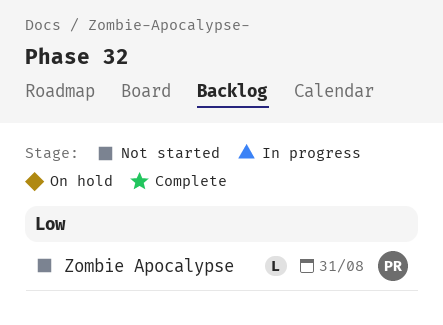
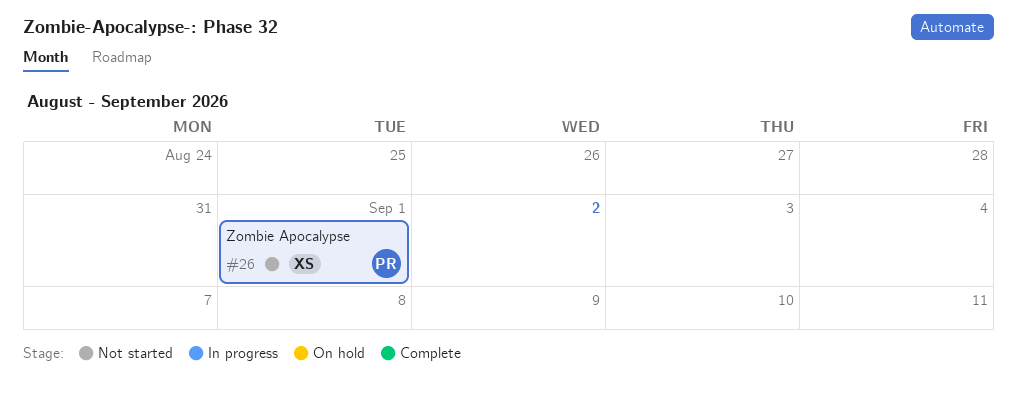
Zombie Apocalypse, estimate: L -> XS
Zombie Apocalypse, due: Aug 31 -> Sep 1

